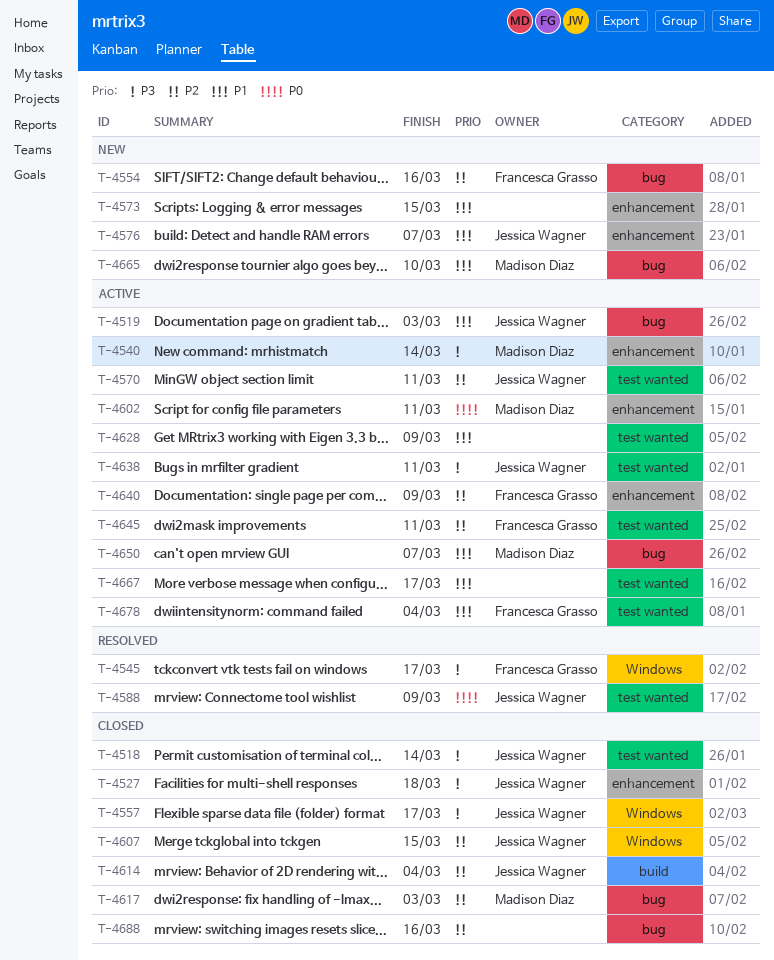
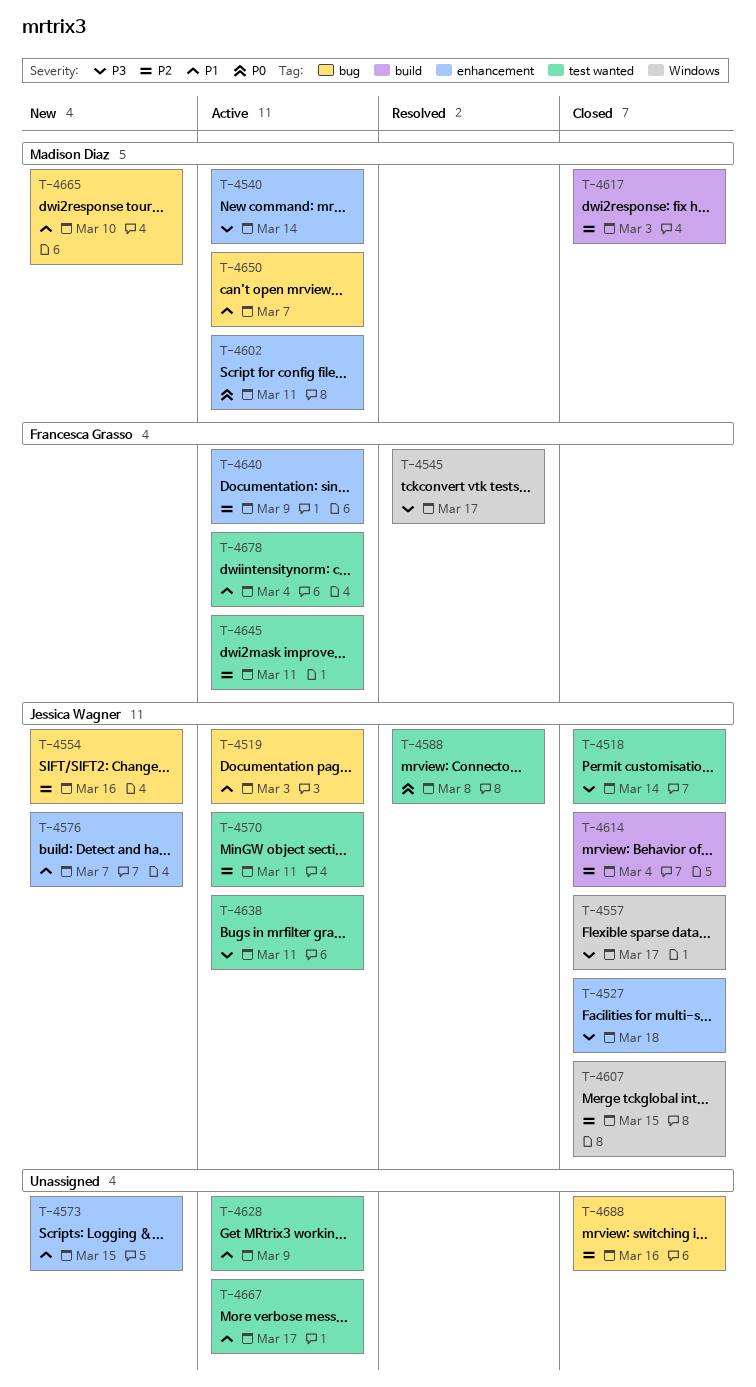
T-4554, owner: Francesca Grasso -> Jessica Wagner
T-4588, due: Mar 9 -> Mar 8
T-4617, label: bug -> build

